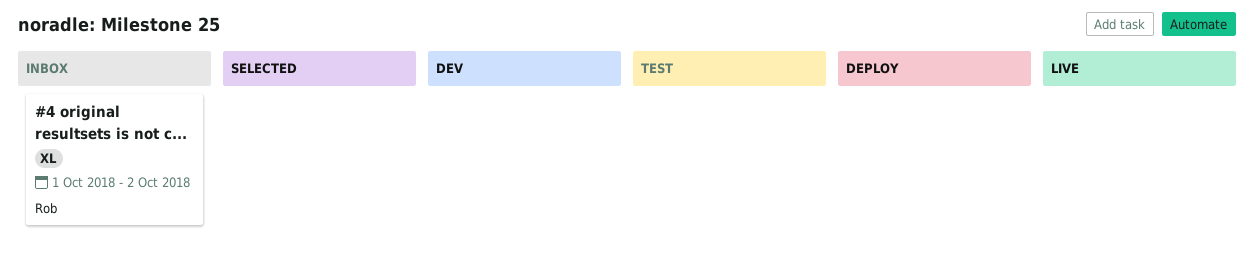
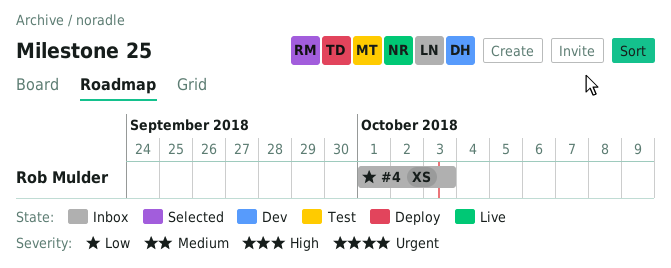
#4, estimate: XL -> XS
#4, due: Oct 2 -> Oct 3

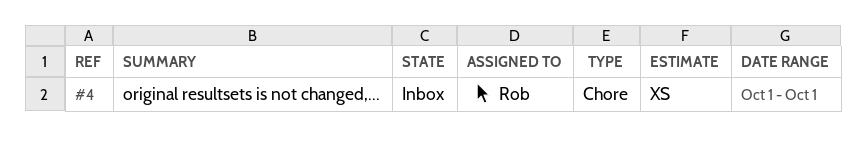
#4, due: Oct 3 -> Oct 1

